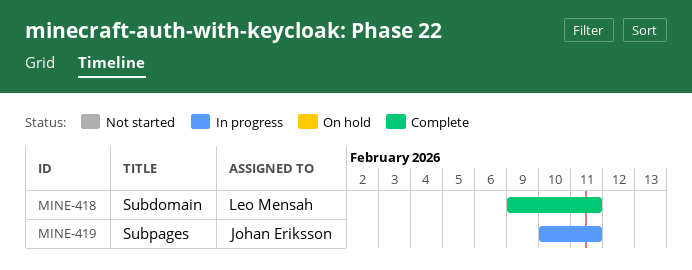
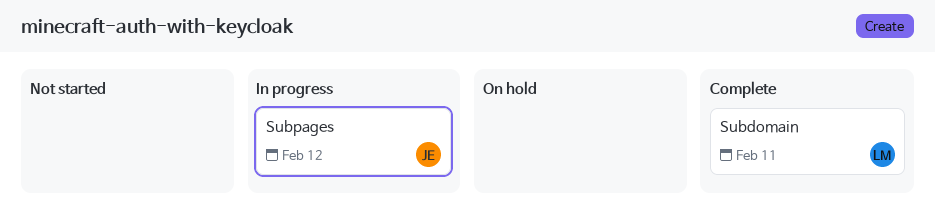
Subpages, due: Feb 11 -> Feb 12

